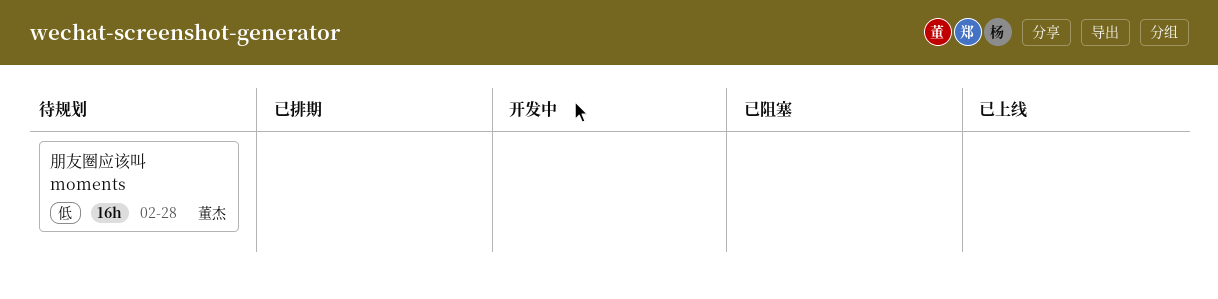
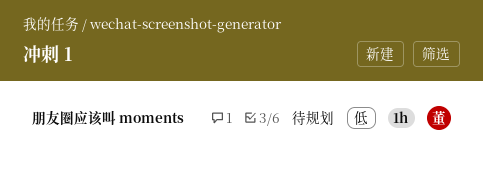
朋友圈应该叫 moments, estimate: 16h -> 1h

